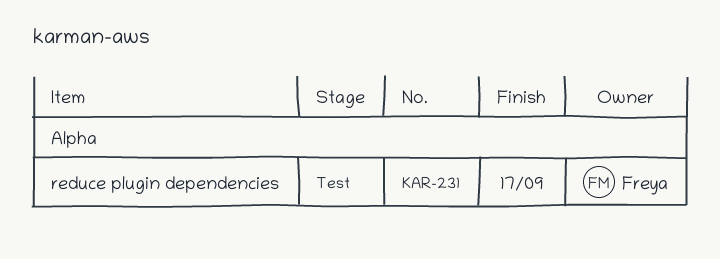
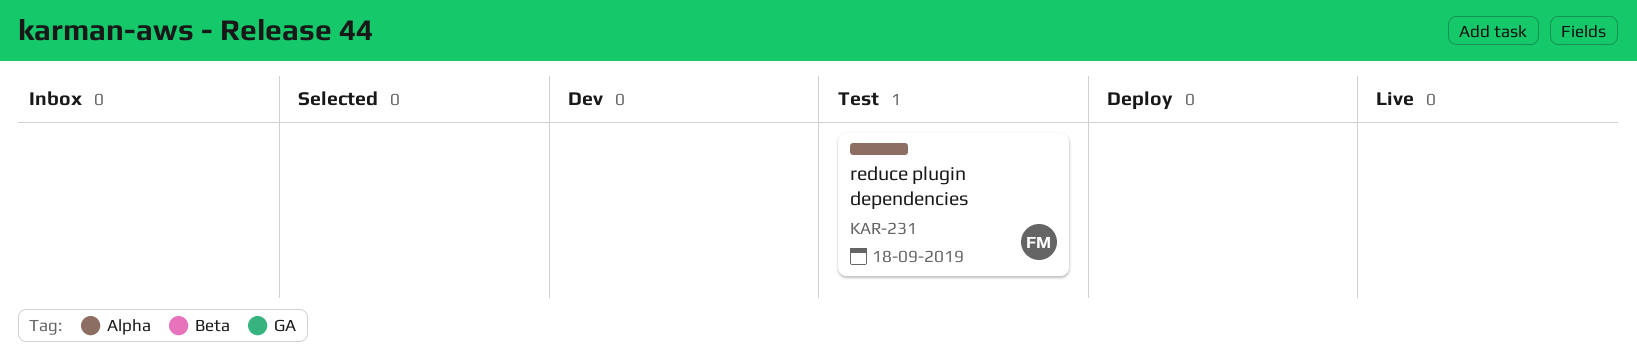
KAR-231, due: Sep 17 -> Sep 18

